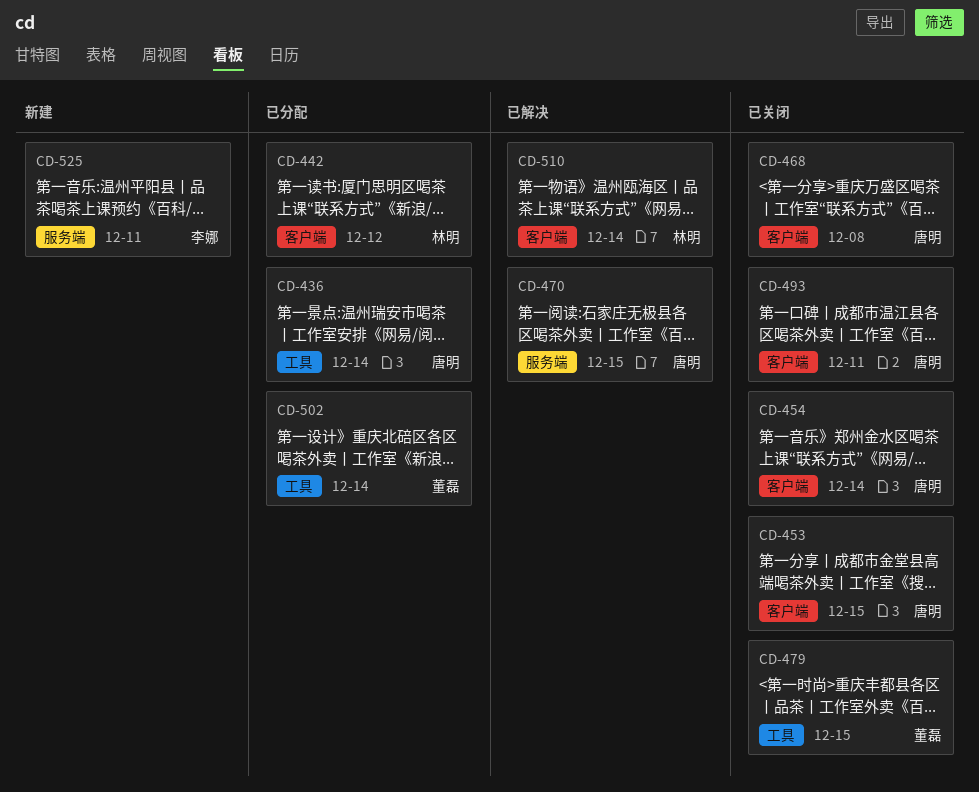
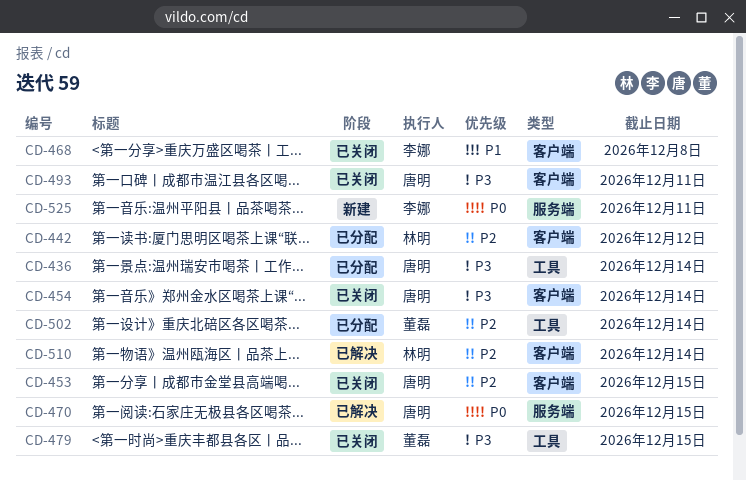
CD-468, owner: 唐明 -> 李娜

